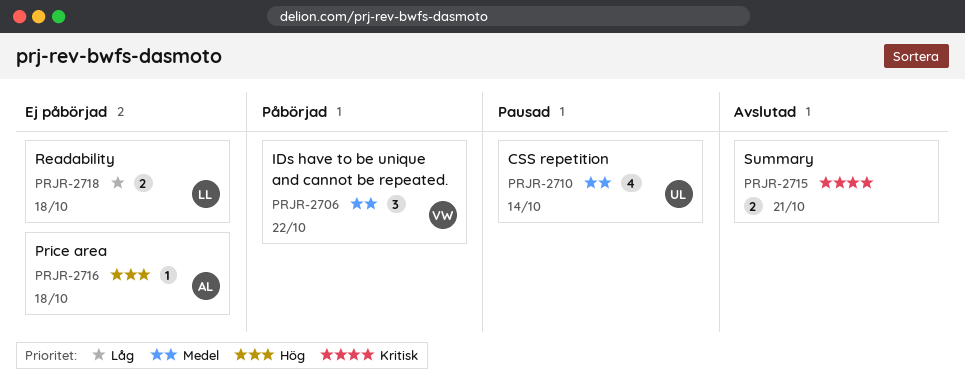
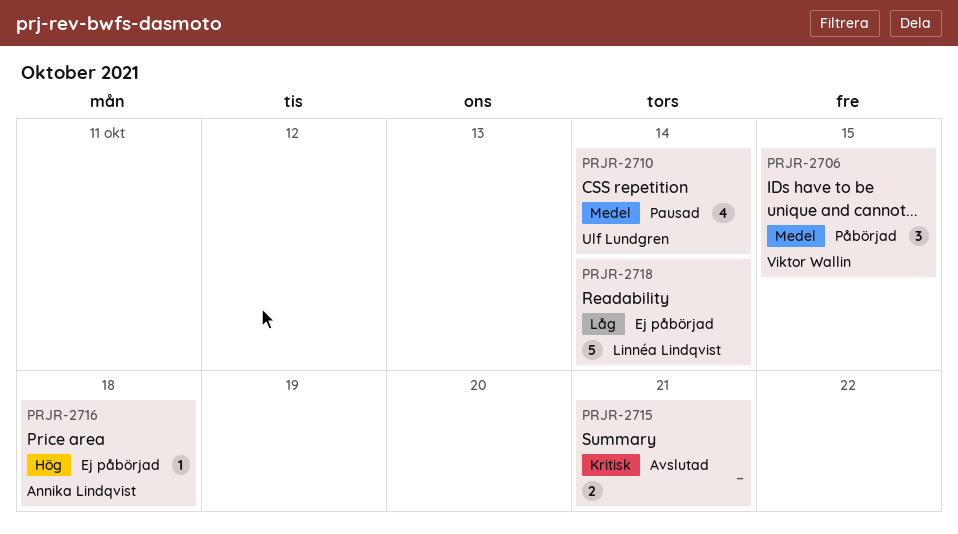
PRJR-2706, due: Oct 22 -> Oct 15
PRJR-2718, estimate: 2 -> 5
PRJR-2718, due: Oct 18 -> Oct 14

